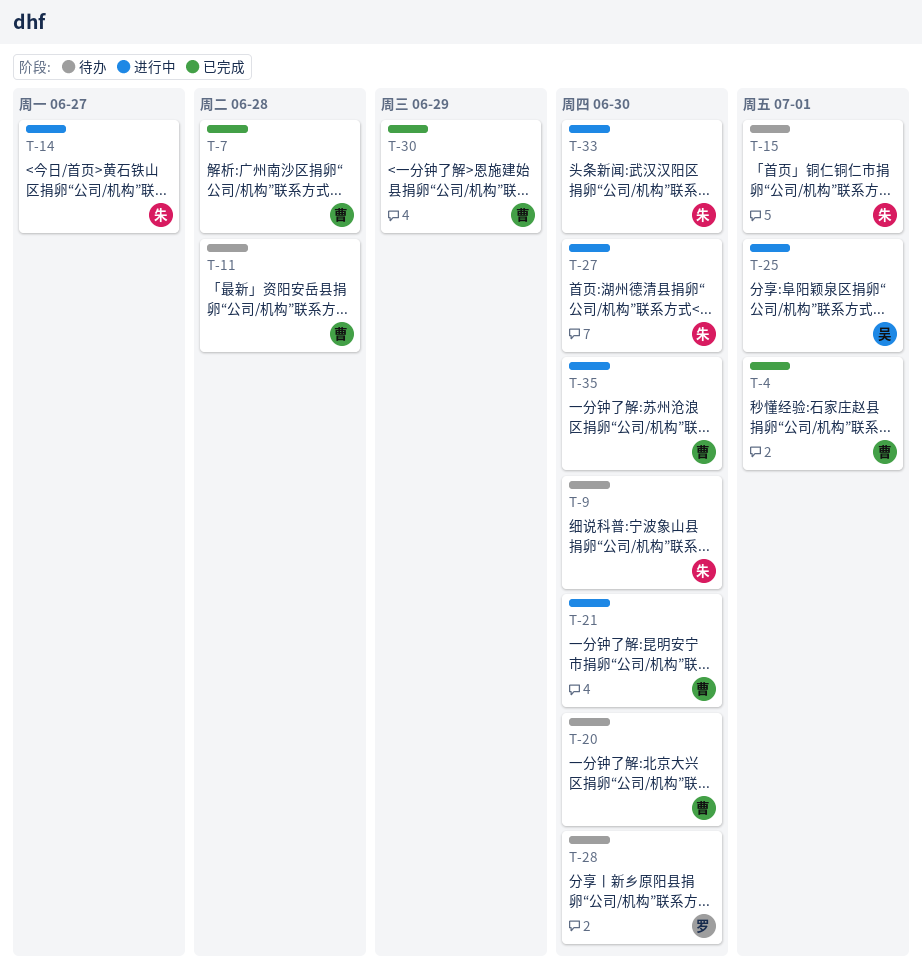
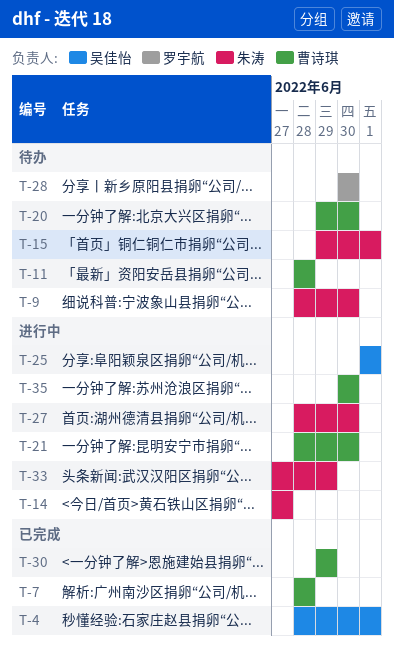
T-4, owner: 曹诗琪 -> 吴佳怡
T-33, due: Jun 30 -> Jun 29

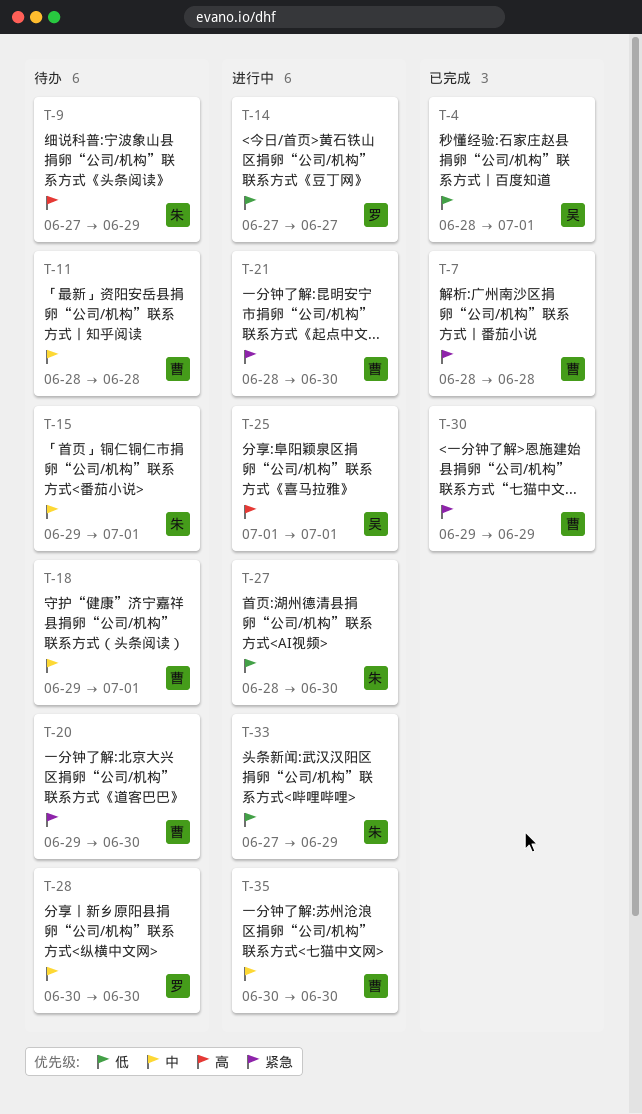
T-9, start: Jun 28 -> Jun 27
T-9, due: Jun 30 -> Jun 29
T-14, owner: 朱涛 -> 罗宇航
T-18: none -> present

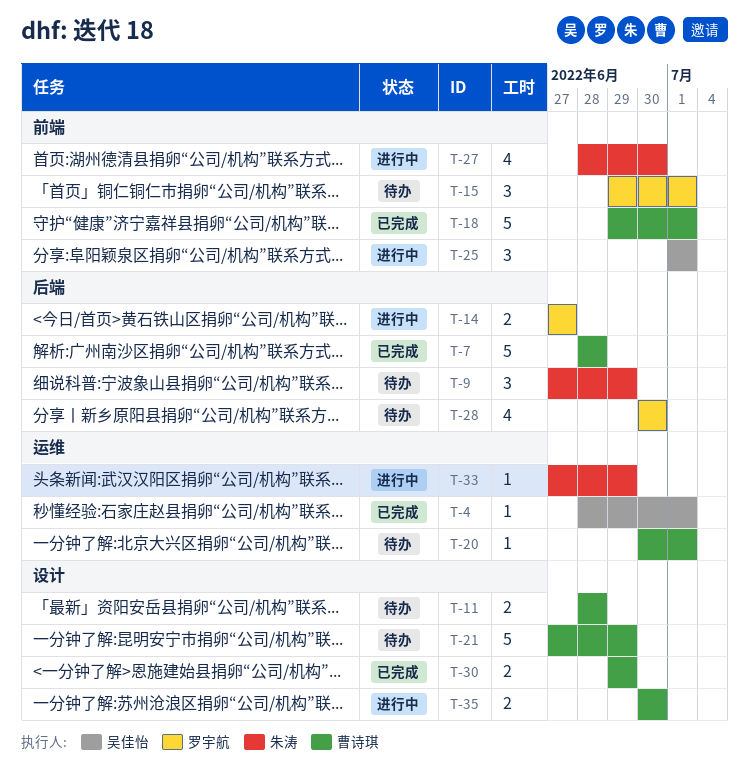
T-15, owner: 朱涛 -> 罗宇航
T-18, status: 待办 -> 已完成
T-20, start: Jun 29 -> Jun 30
T-20, due: Jun 30 -> Jul 1
T-21, status: 进行中 -> 待办
T-21, start: Jun 28 -> Jun 27
T-21, due: Jun 30 -> Jun 29

